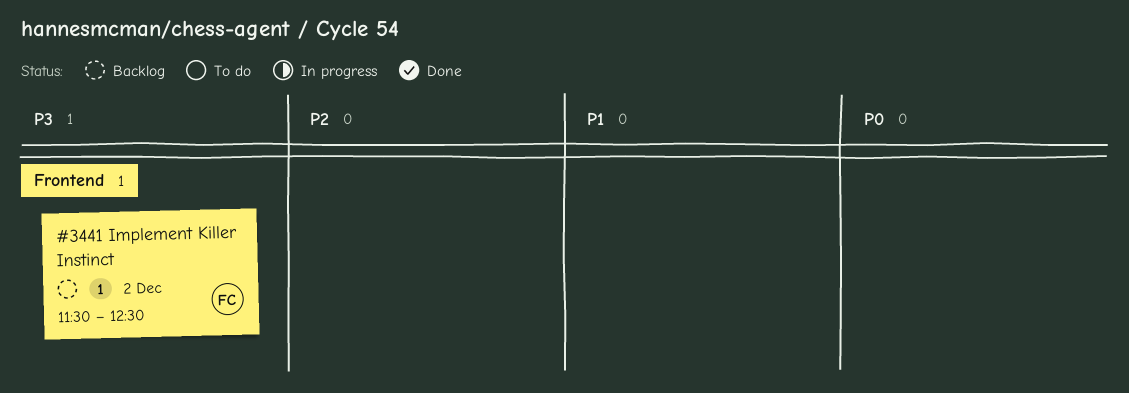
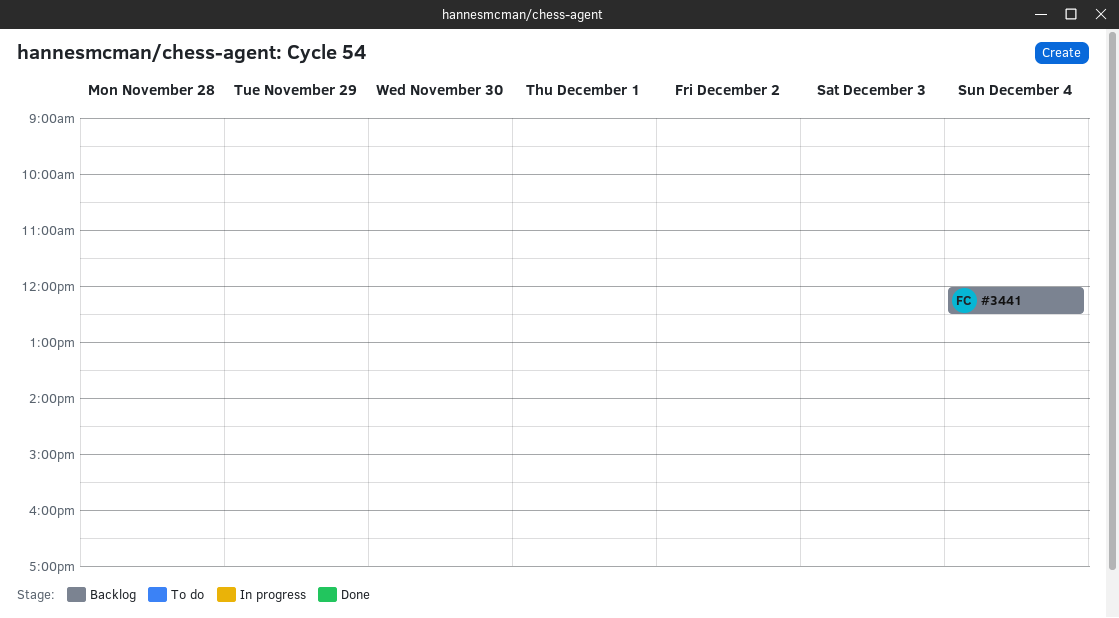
#3441, day: Dec 2 -> Dec 4
#3441, begins: 11:30 -> 12:00

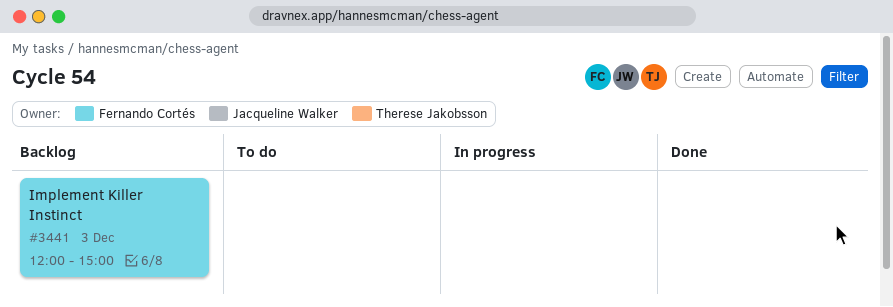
#3441, day: Dec 4 -> Dec 3
#3441, ends: 12:30 -> 15:00

